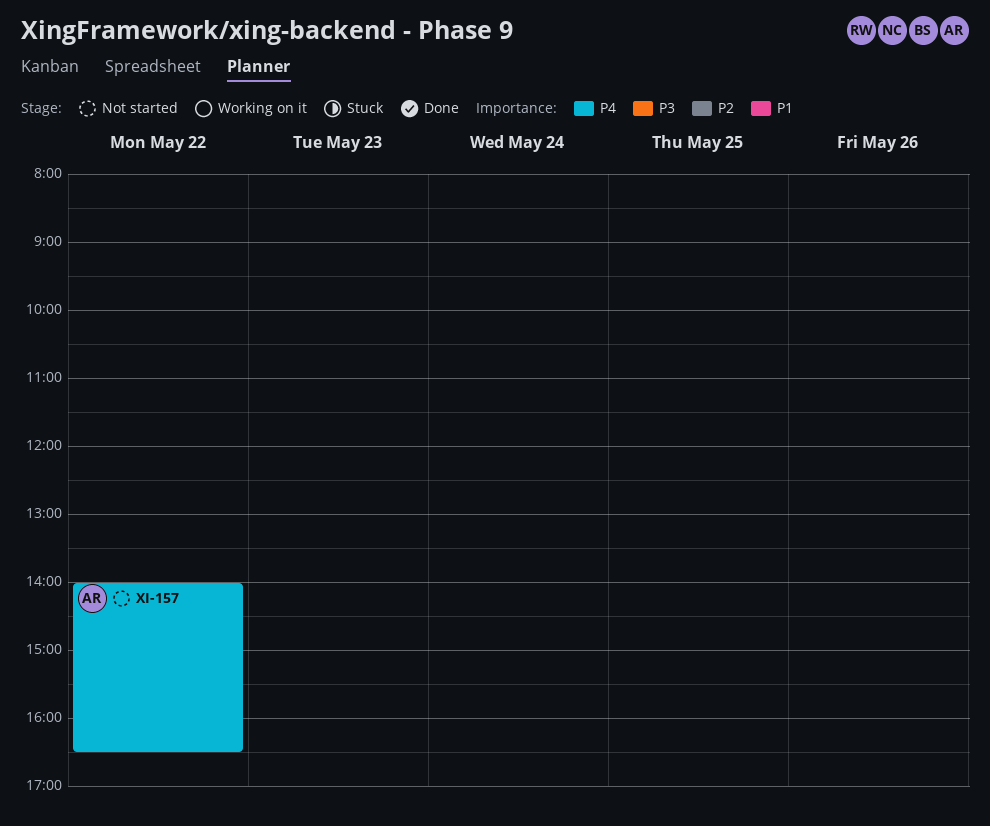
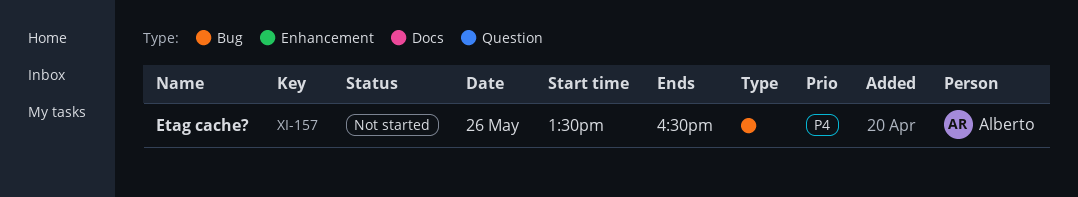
XI-157, day: May 22 -> May 26
XI-157, begins: 14:00 -> 13:30

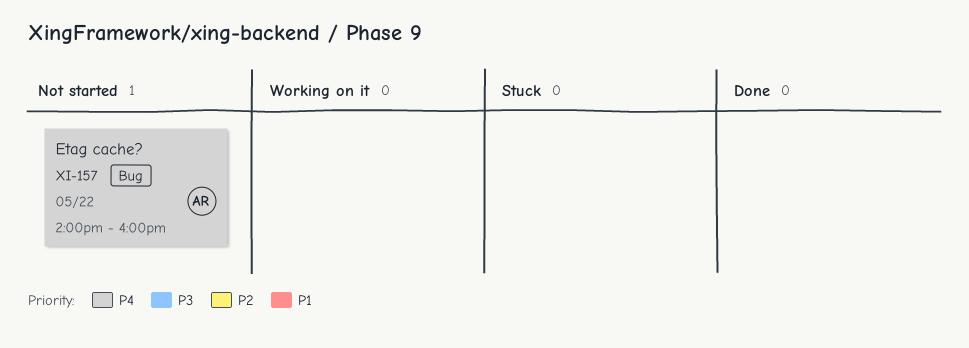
XI-157, day: May 26 -> May 22
XI-157, begins: 13:30 -> 14:00
XI-157, ends: 16:30 -> 16:00

